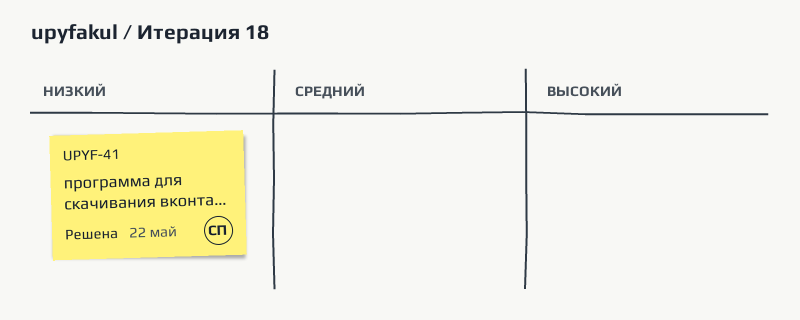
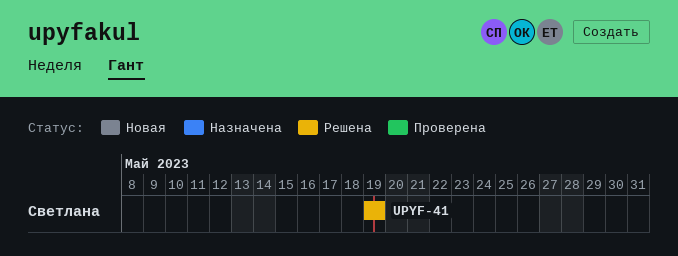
UPYF-41, due: May 22 -> May 19

